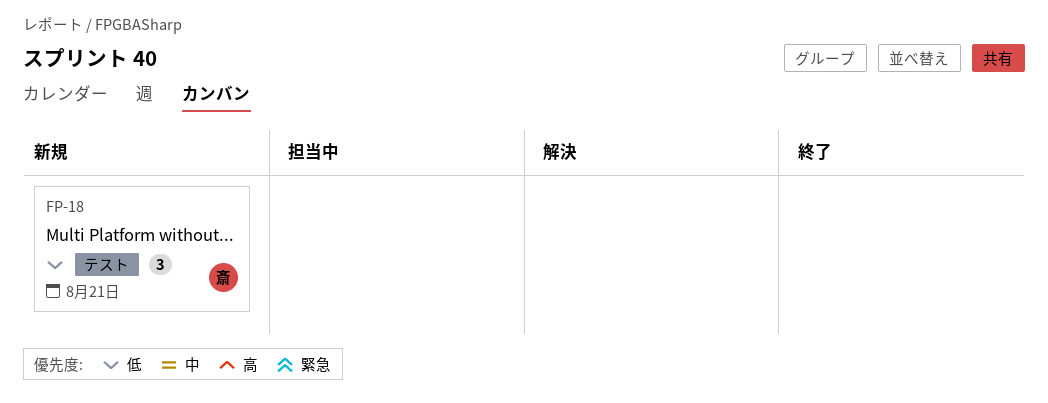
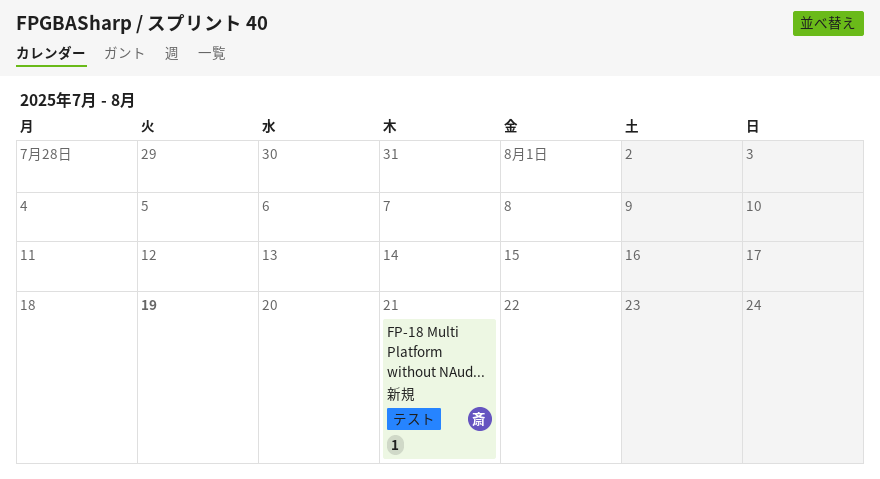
FP-18, estimate: 3 -> 1

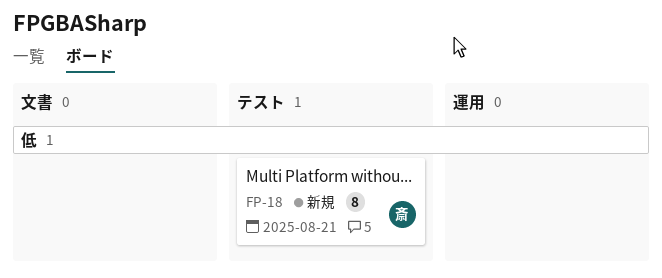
FP-18, estimate: 1 -> 8

